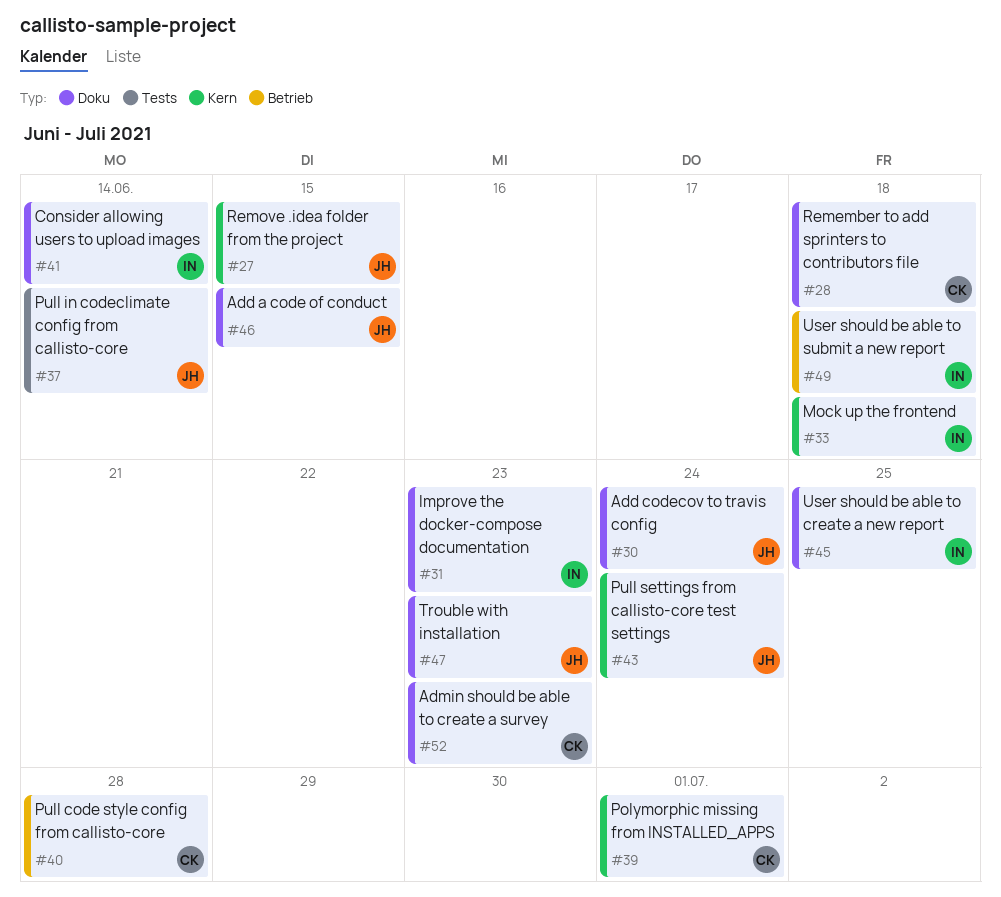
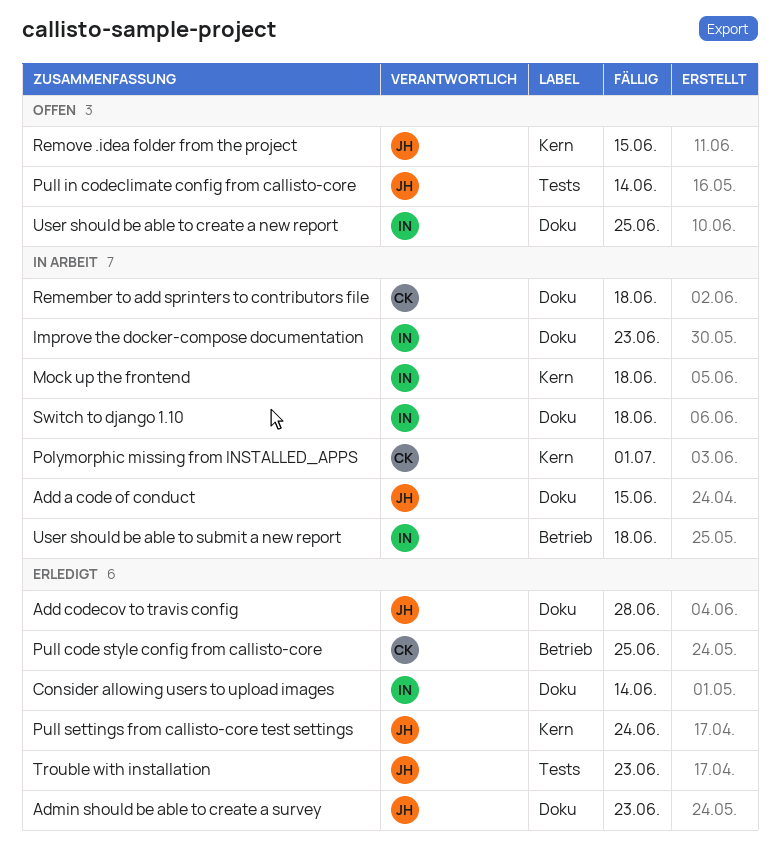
Add codecov to travis config, due: Jun 24 -> Jun 28
Admin should be able to create a survey, owner: CK -> JH
Pull code style config from callisto-core, due: Jun 28 -> Jun 25
Switch to django 1.10: none -> present
Trouble with installation, label: Doku -> Tests

